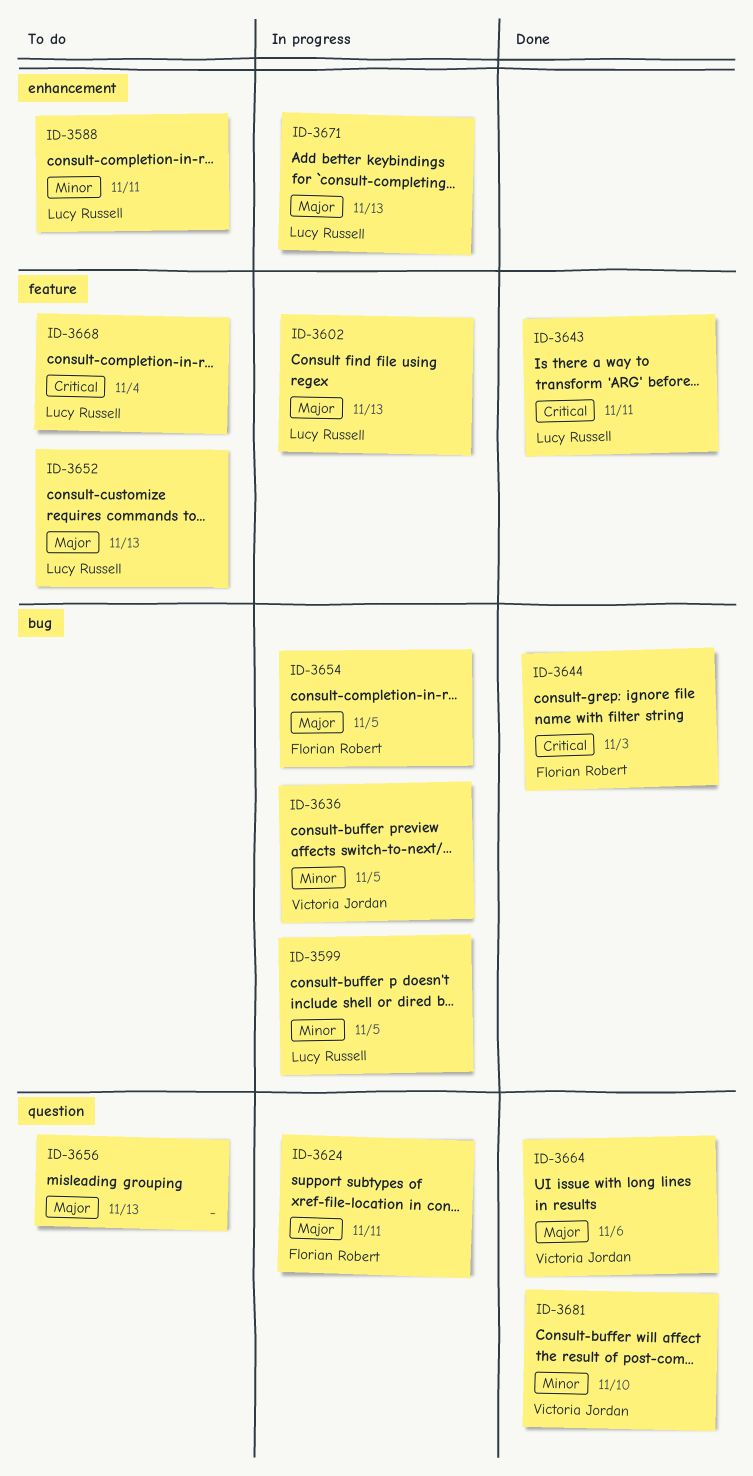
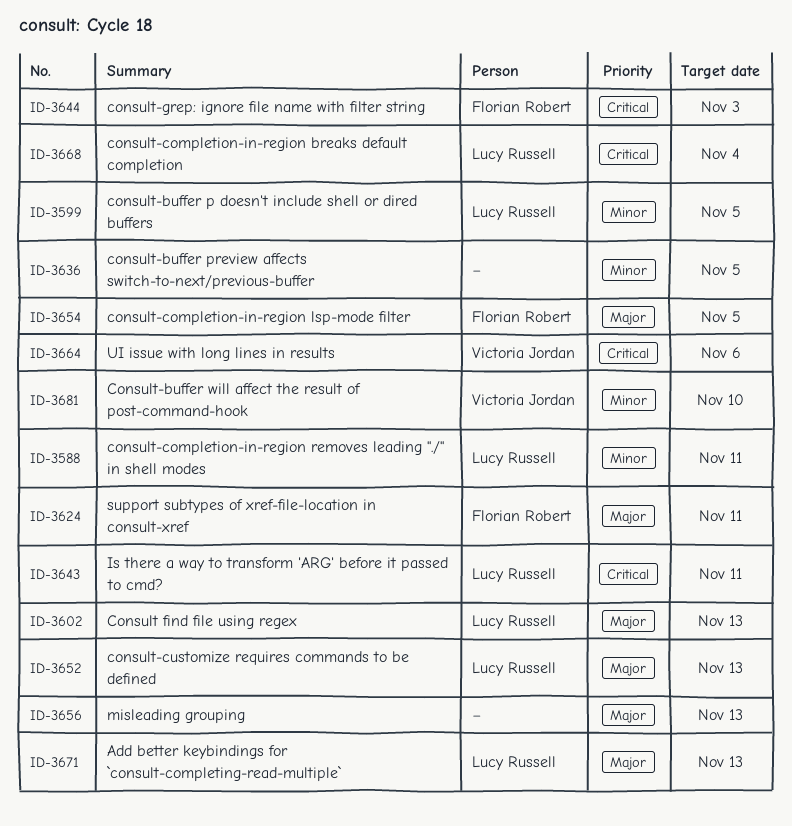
ID-3636, owner: Victoria Jordan -> none
ID-3664, priority: Major -> Critical

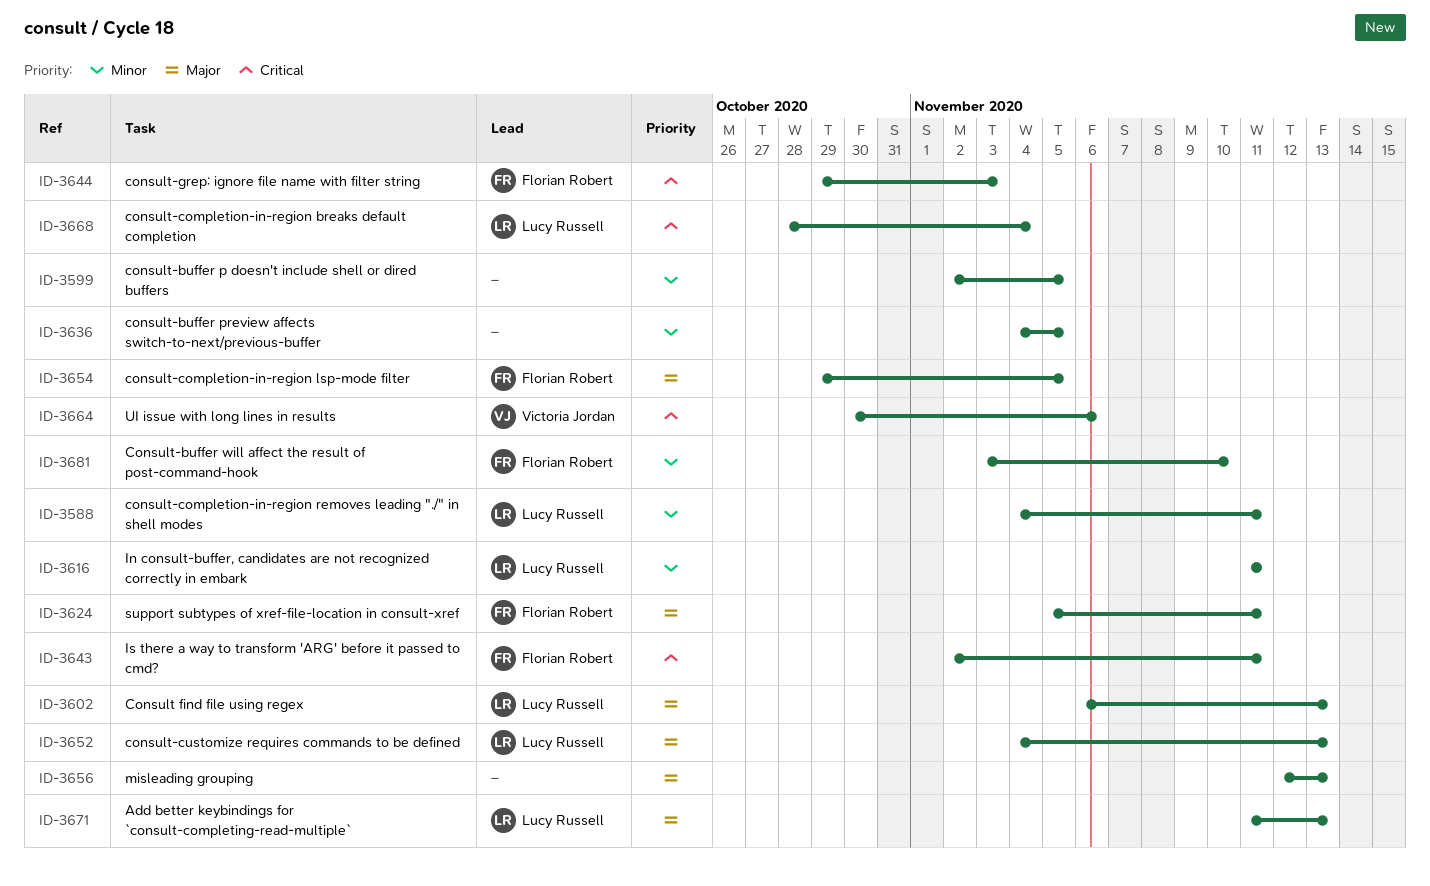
ID-3599, owner: Lucy Russell -> none
ID-3616: none -> present
ID-3643, owner: Lucy Russell -> Florian Robert
ID-3681, owner: Victoria Jordan -> Florian Robert

